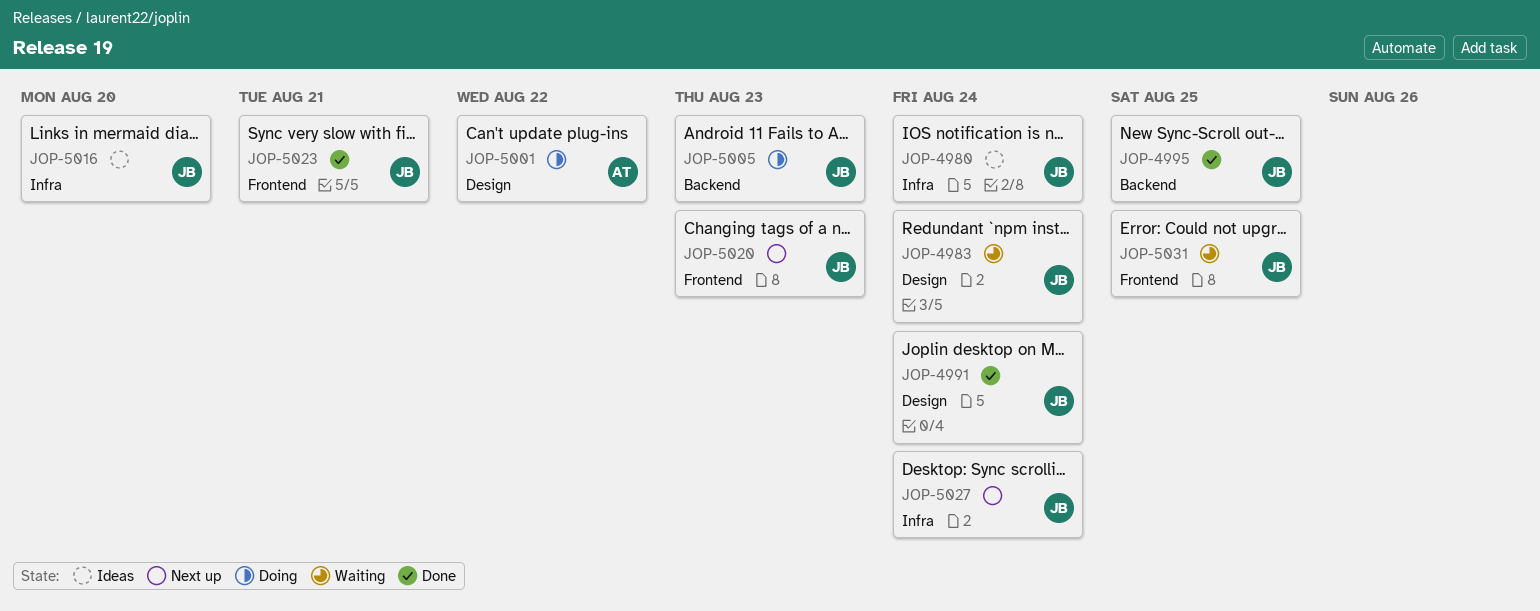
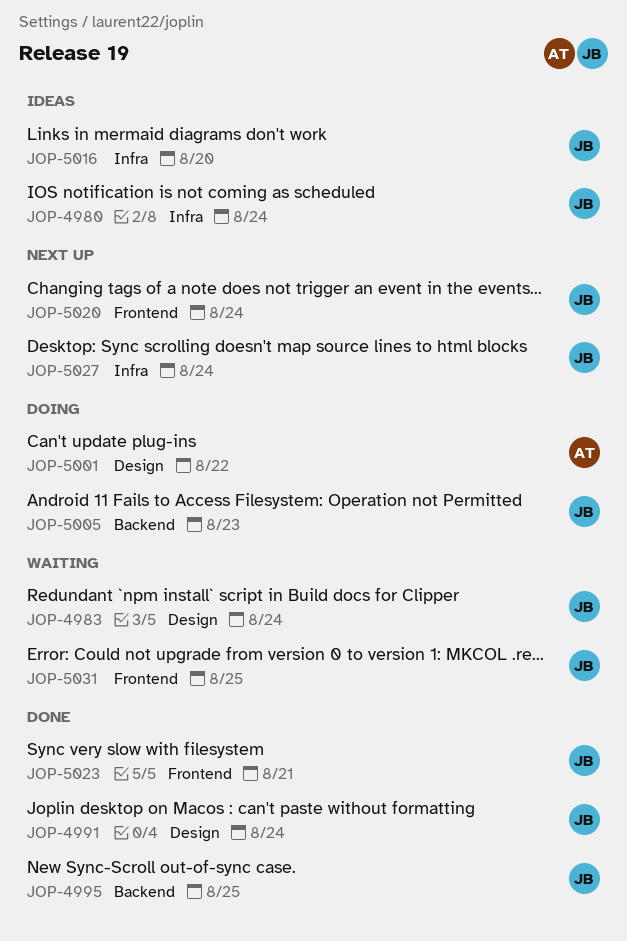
JOP-5020, due: Aug 23 -> Aug 24

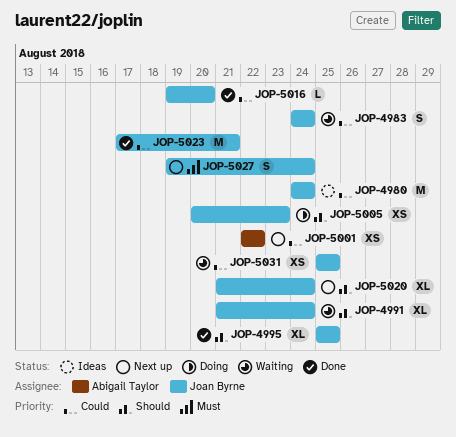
JOP-4991, status: Done -> Waiting
JOP-5001, status: Doing -> Next up
JOP-5016, status: Ideas -> Done

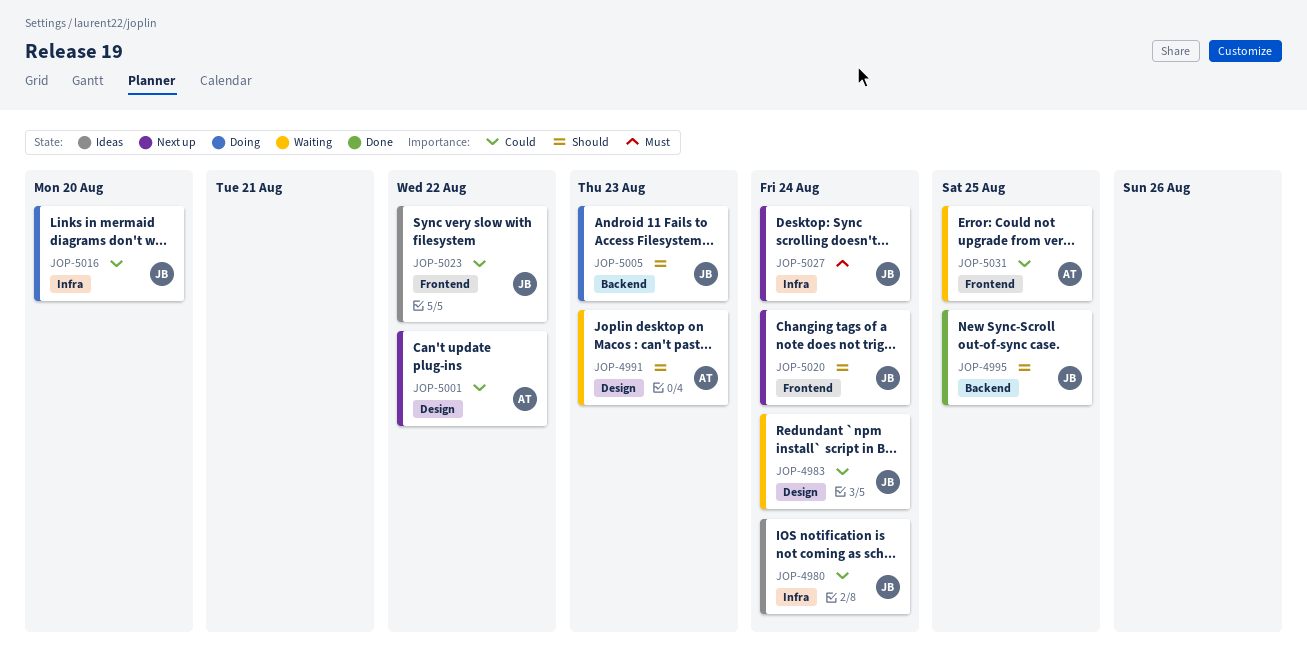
JOP-4991, owner: Joan Byrne -> Abigail Taylor
JOP-4991, due: Aug 24 -> Aug 23
JOP-5016, status: Done -> Doing
JOP-5023, status: Done -> Ideas
JOP-5023, due: Aug 21 -> Aug 22
JOP-5031, owner: Joan Byrne -> Abigail Taylor

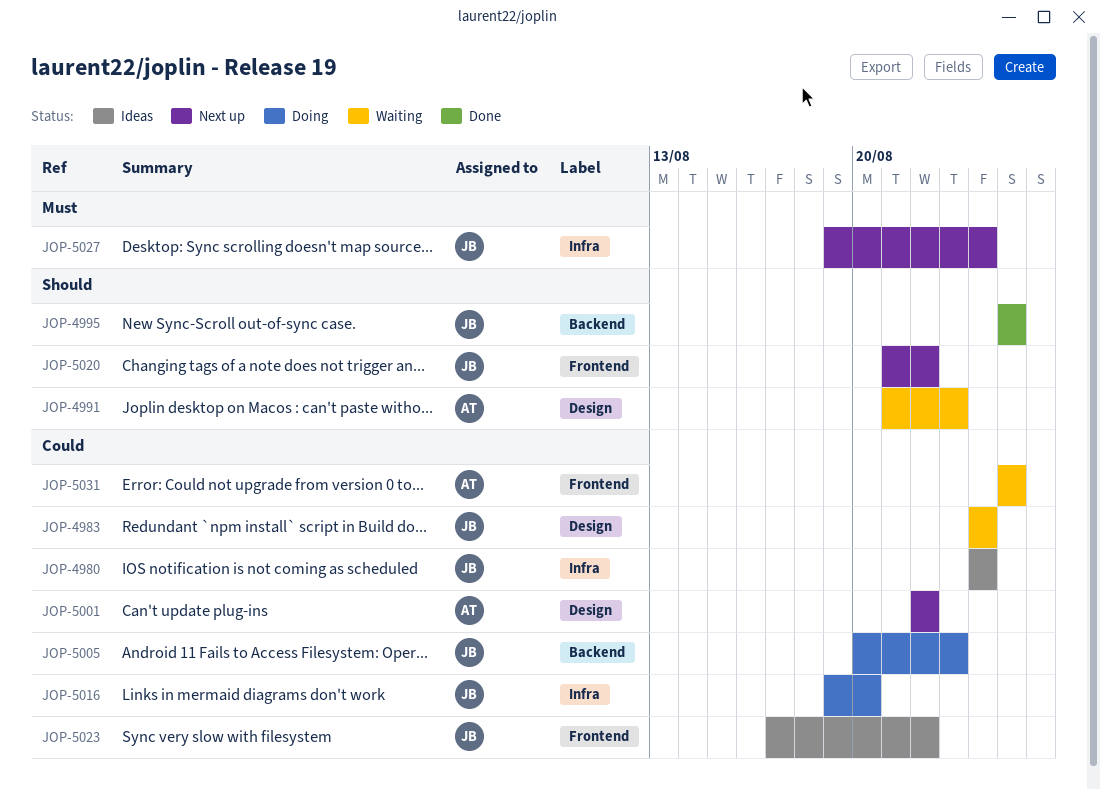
JOP-5005, priority: Should -> Could
JOP-5020, due: Aug 24 -> Aug 22

